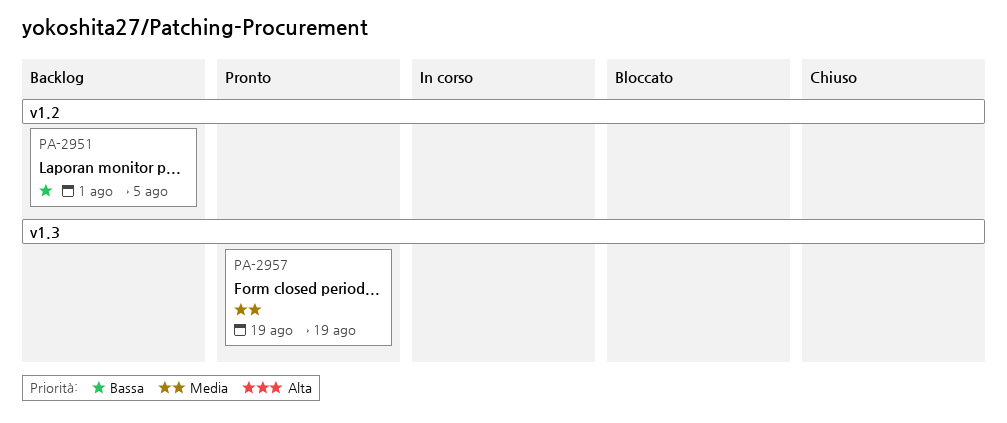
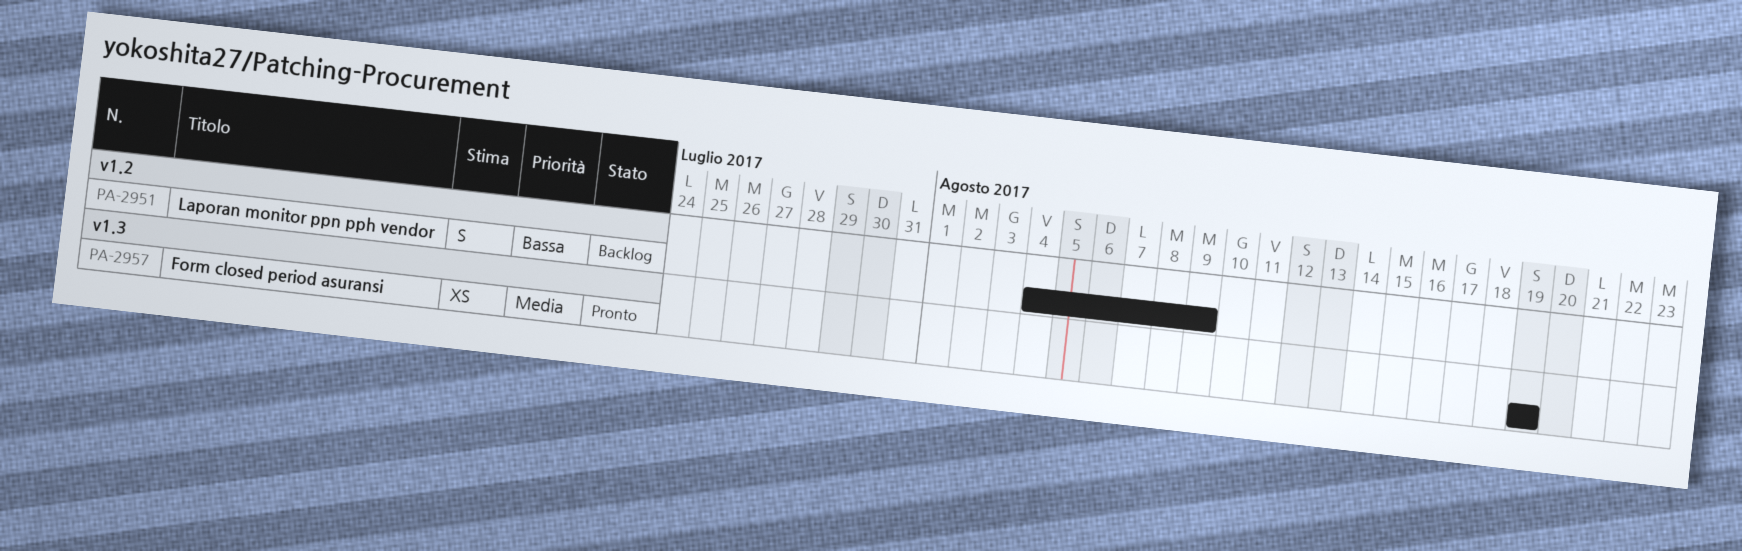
PA-2951, start: Aug 1 -> Aug 4
PA-2951, due: Aug 5 -> Aug 9

